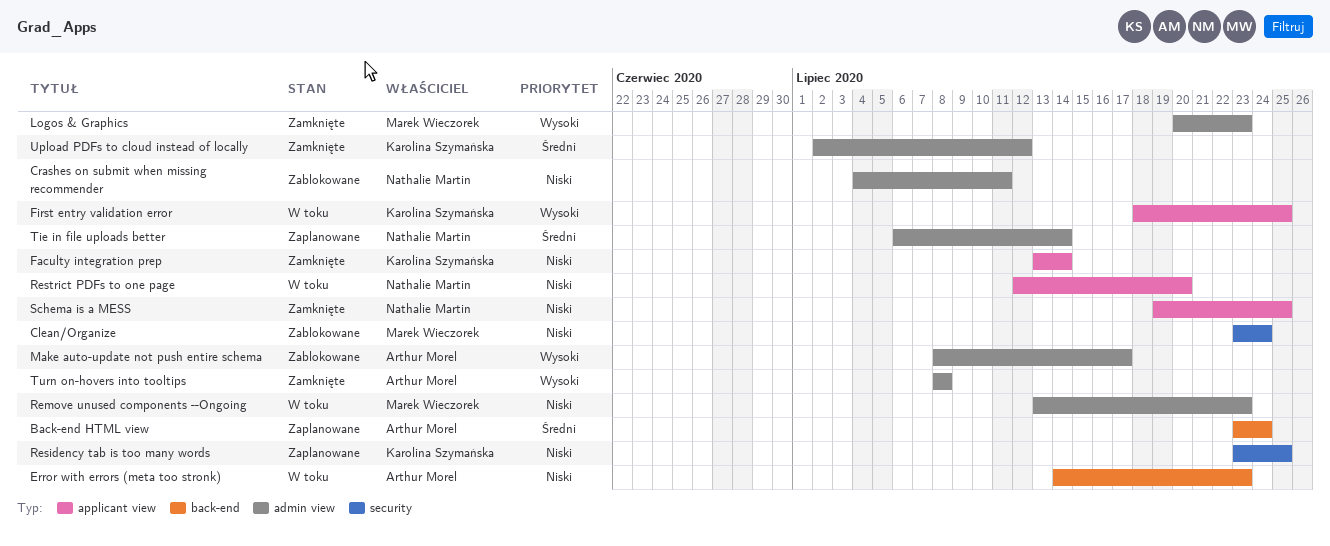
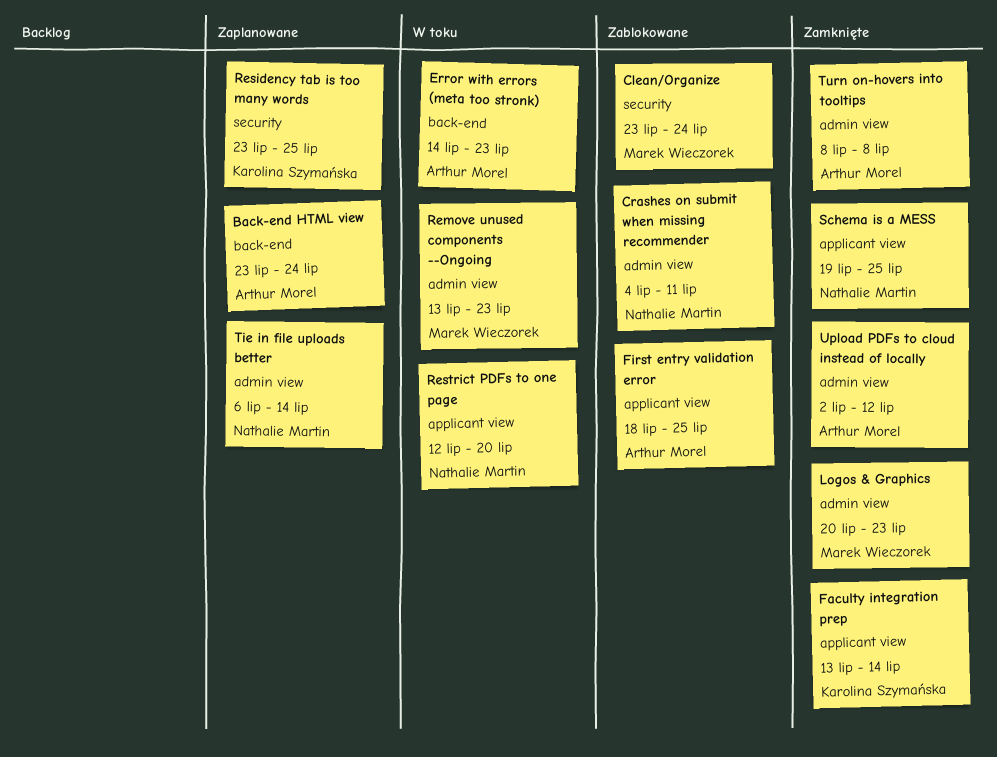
First entry validation error, status: W toku -> Zablokowane
First entry validation error, owner: Karolina Szymańska -> Arthur Morel
Make auto-update not push entire schema: present -> none
Upload PDFs to cloud instead of locally, owner: Karolina Szymańska -> Arthur Morel

